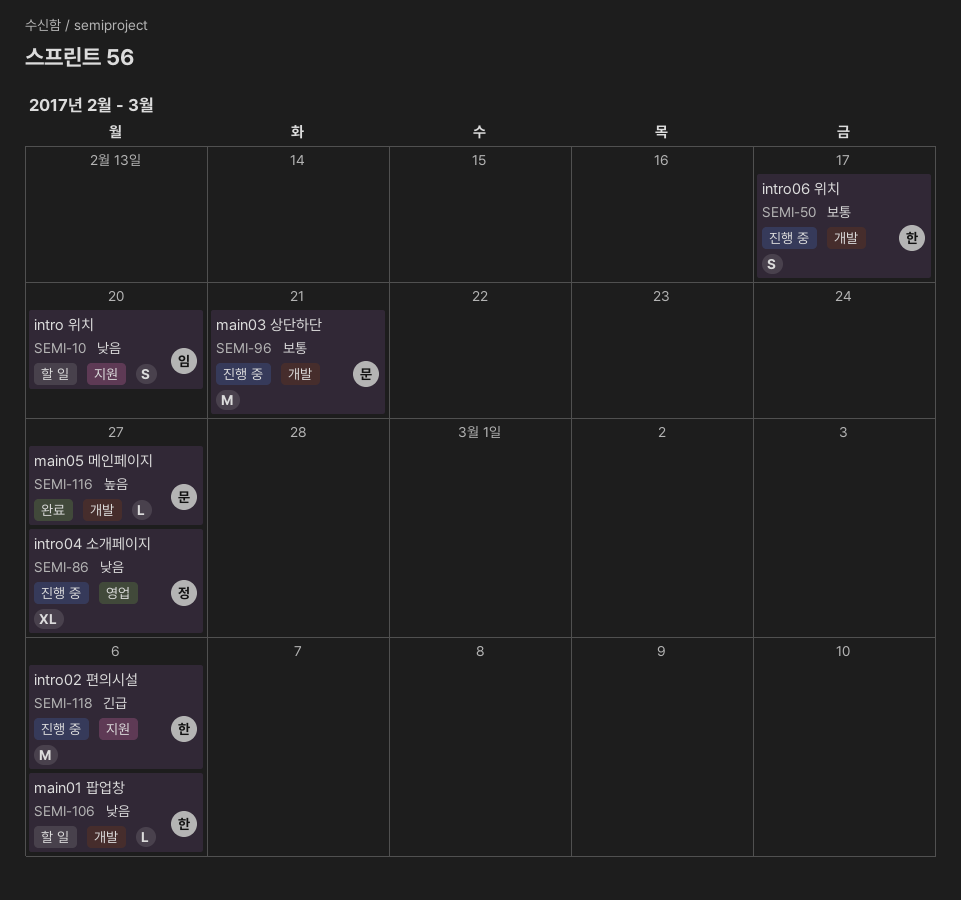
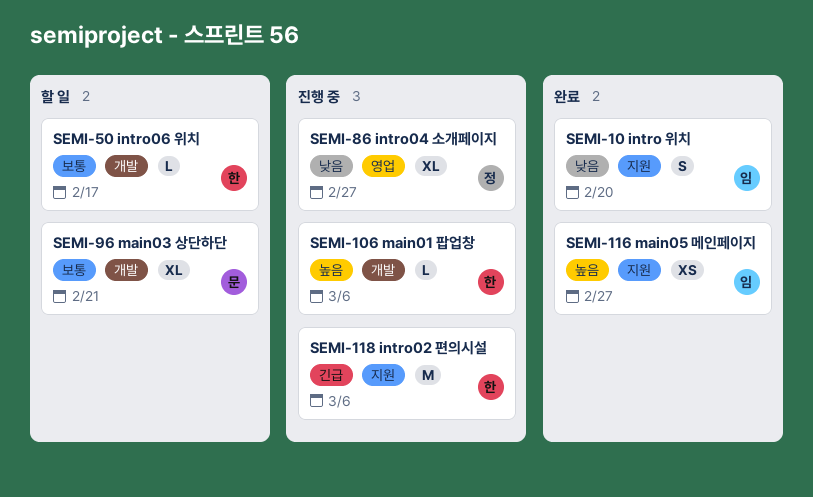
SEMI-10, status: 할 일 -> 완료
SEMI-50, status: 진행 중 -> 할 일
SEMI-50, estimate: S -> L
SEMI-96, status: 진행 중 -> 할 일
SEMI-96, estimate: M -> XL
SEMI-106, status: 할 일 -> 진행 중
SEMI-106, priority: 낮음 -> 높음
SEMI-116, owner: 문 -> 임
SEMI-116, label: 개발 -> 지원
SEMI-116, estimate: L -> XS

